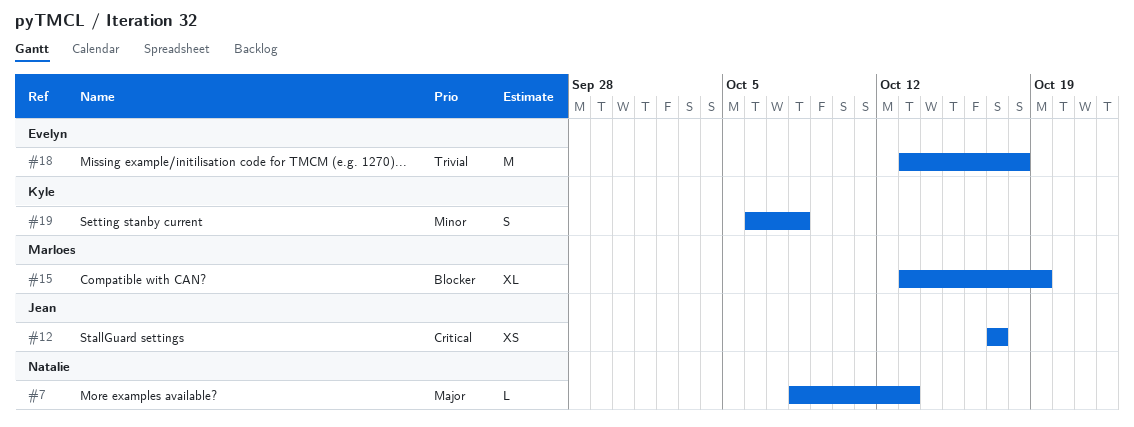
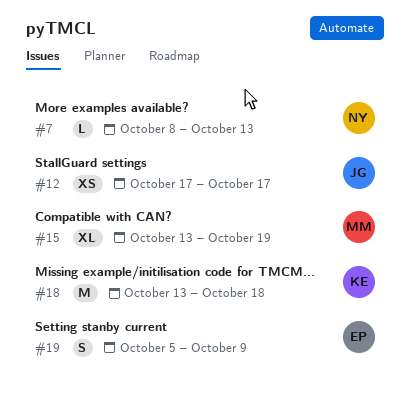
#18, owner: Evelyn -> Kyle
#19, owner: Kyle -> Evelyn
#19, start: Oct 6 -> Oct 5
#19, due: Oct 8 -> Oct 9

